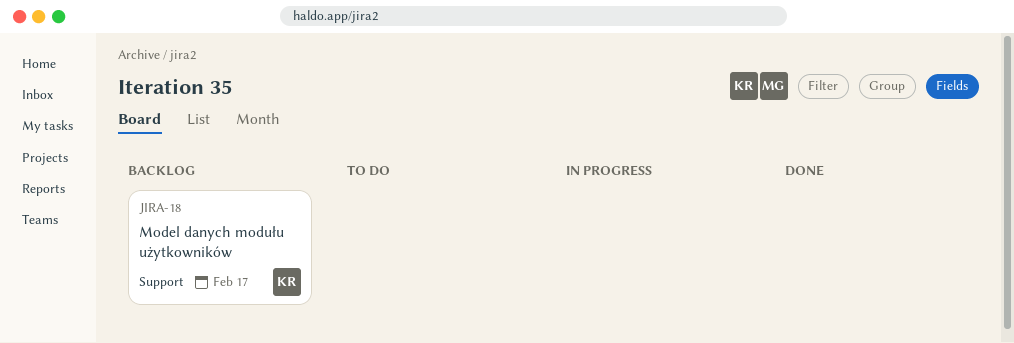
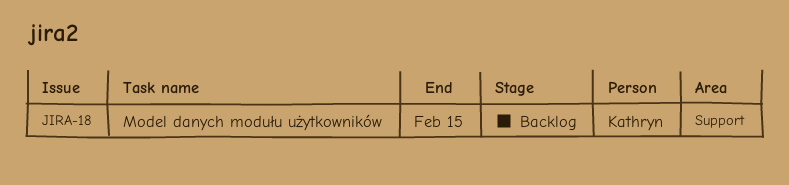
JIRA-18, due: Feb 17 -> Feb 15

